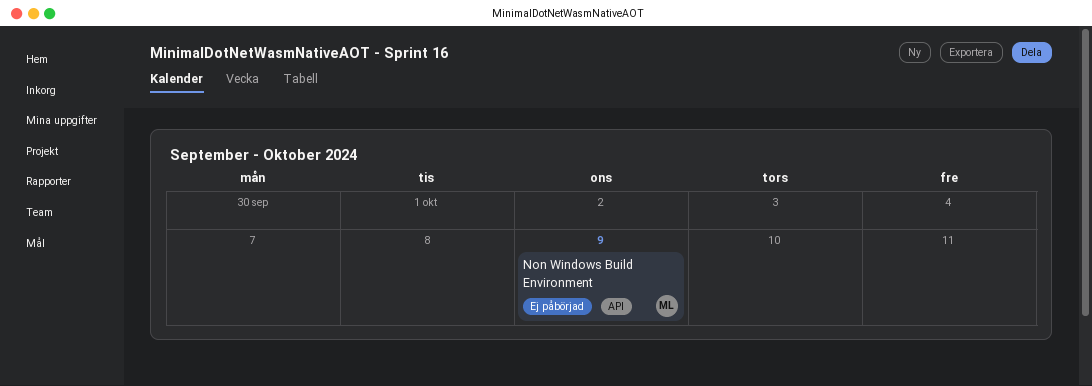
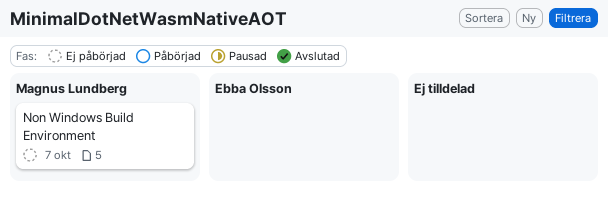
Non Windows Build Environment, due: Oct 9 -> Oct 7

